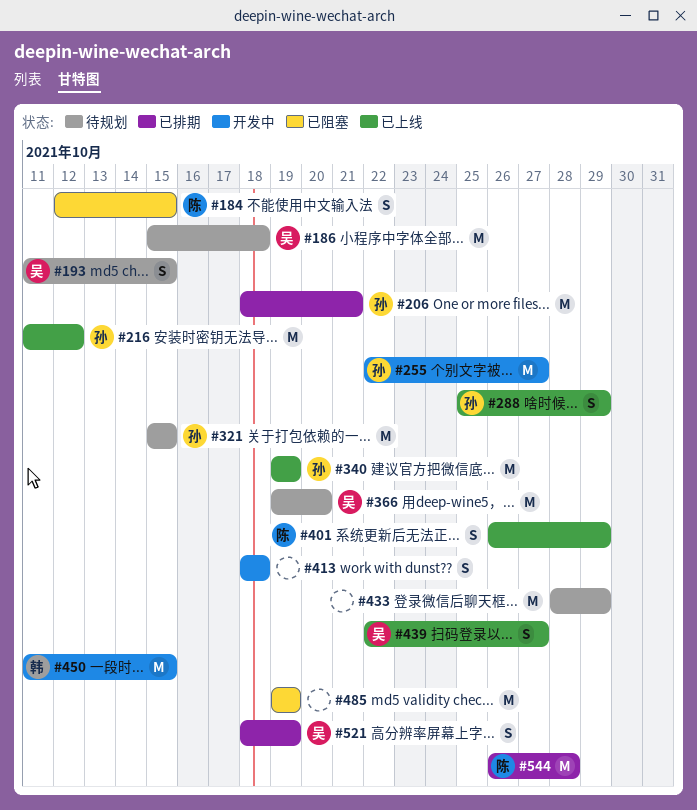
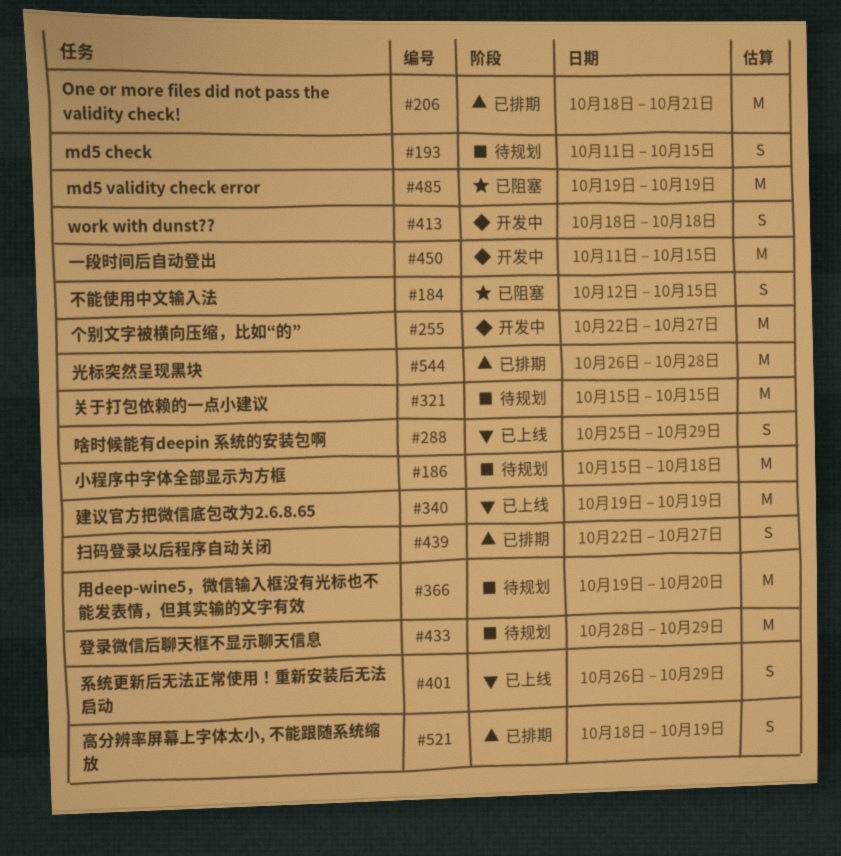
#216: present -> none
#439, status: 已上线 -> 已排期

